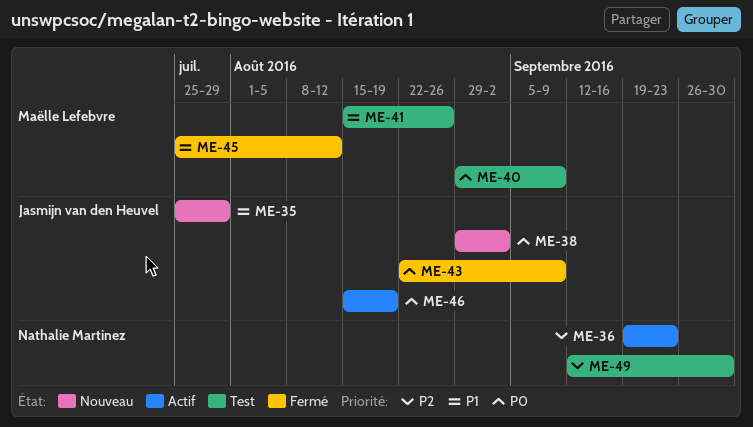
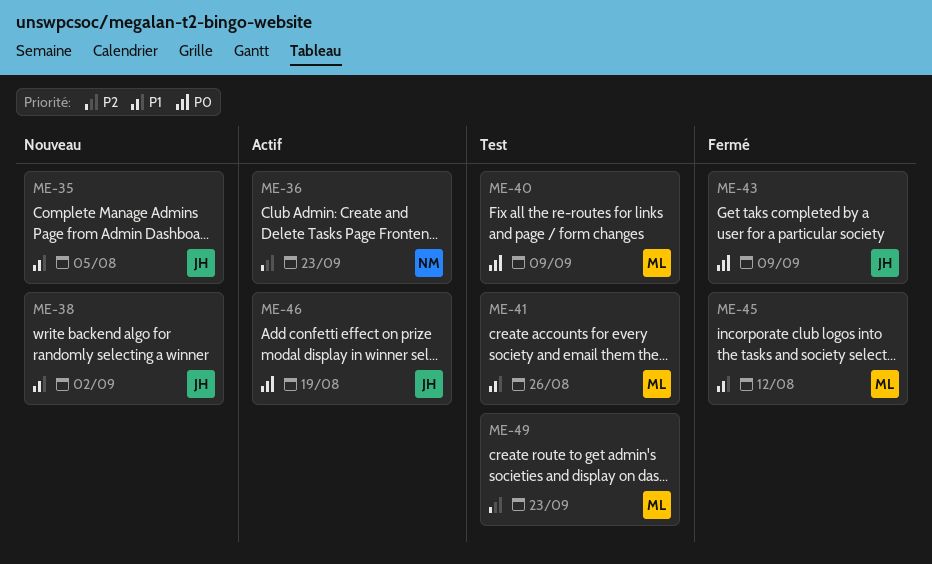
ME-35, due: Jul 29 -> Aug 5
ME-38, priority: P0 -> P1
ME-49, owner: Nathalie Martinez -> Maëlle Lefebvre
ME-49, due: Sep 30 -> Sep 23

